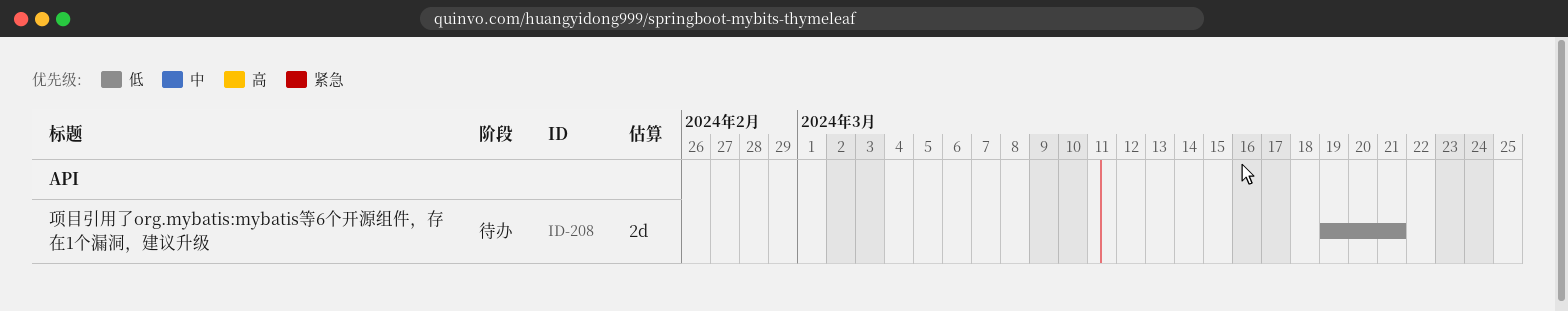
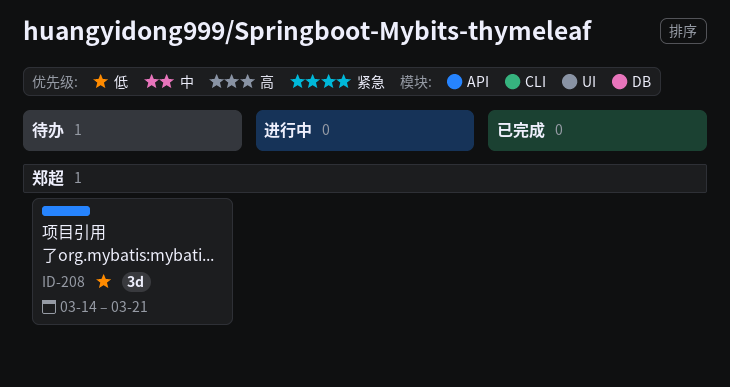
ID-208, estimate: 2d -> 3d
ID-208, start: Mar 19 -> Mar 14

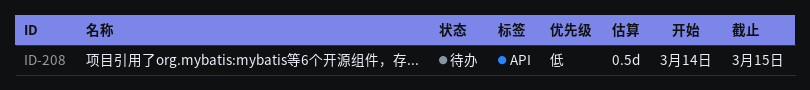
ID-208, estimate: 3d -> 0.5d
ID-208, due: Mar 21 -> Mar 15

